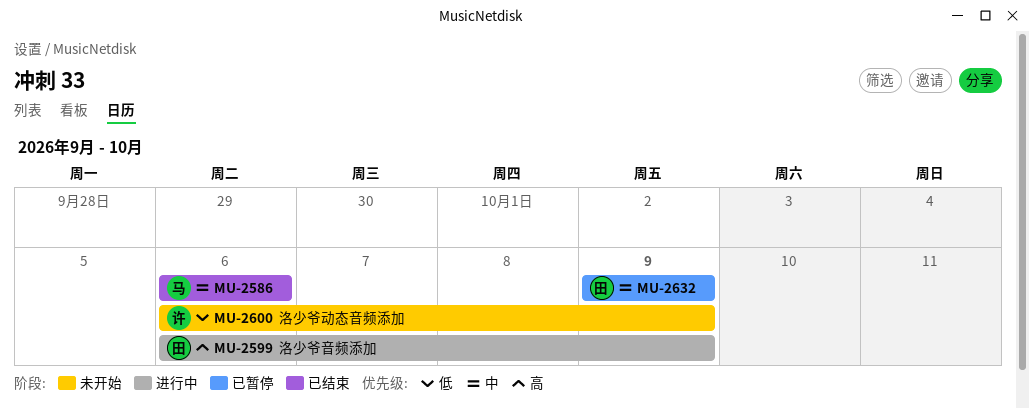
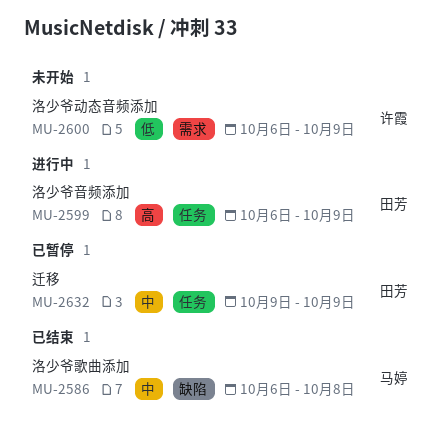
MU-2586, due: Oct 6 -> Oct 8

